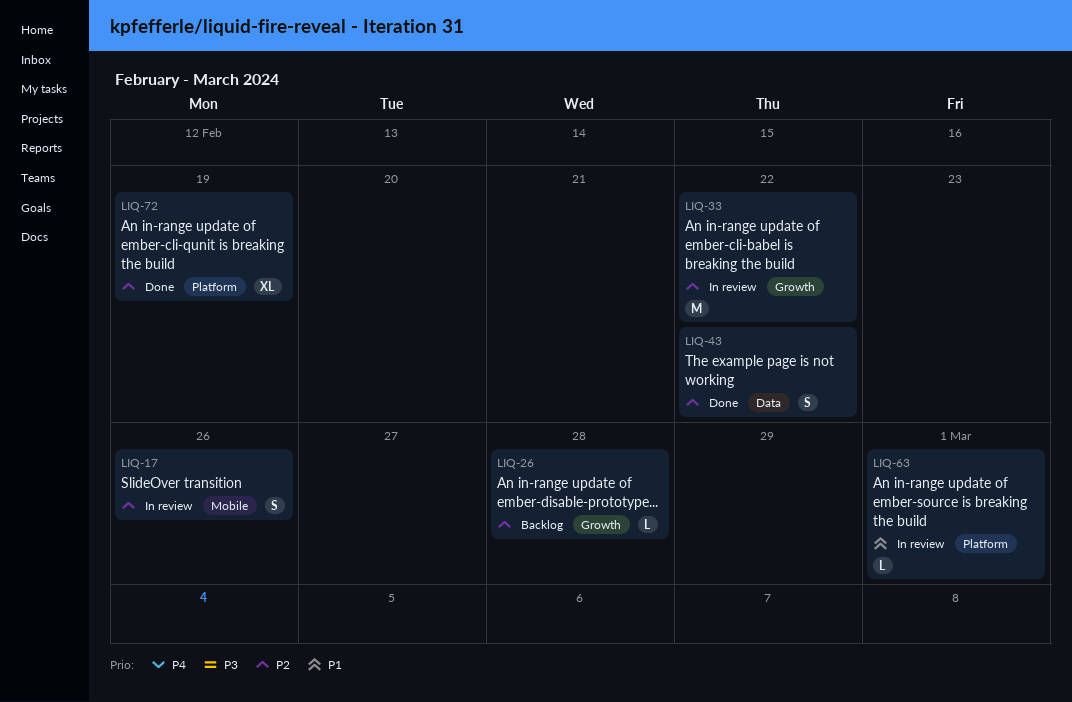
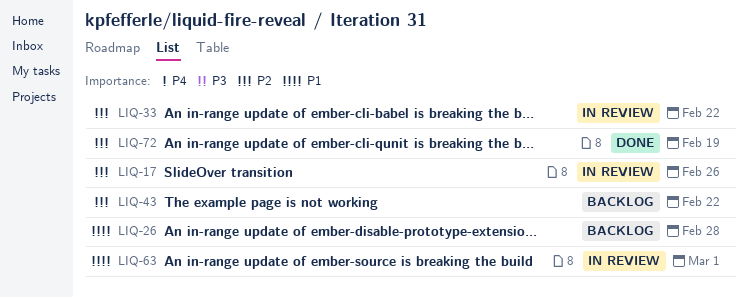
LIQ-26, priority: P2 -> P1
LIQ-43, status: Done -> Backlog

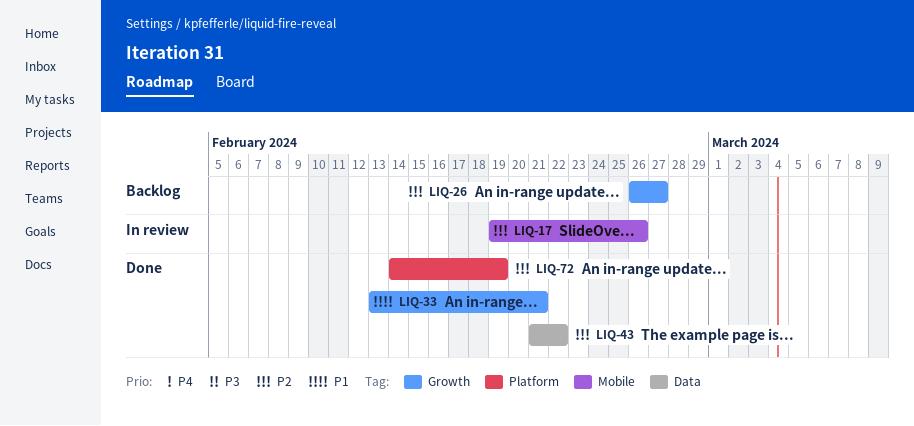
LIQ-26, priority: P1 -> P2
LIQ-26, due: Feb 28 -> Feb 27
LIQ-33, status: In review -> Done
LIQ-33, priority: P2 -> P1
LIQ-33, due: Feb 22 -> Feb 21
LIQ-43, status: Backlog -> Done
LIQ-63: present -> none

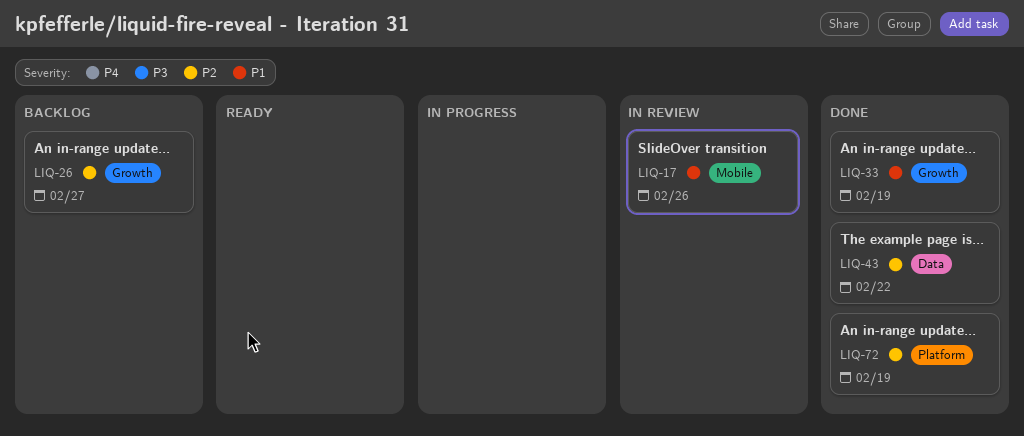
LIQ-17, priority: P2 -> P1
LIQ-33, due: Feb 21 -> Feb 19

